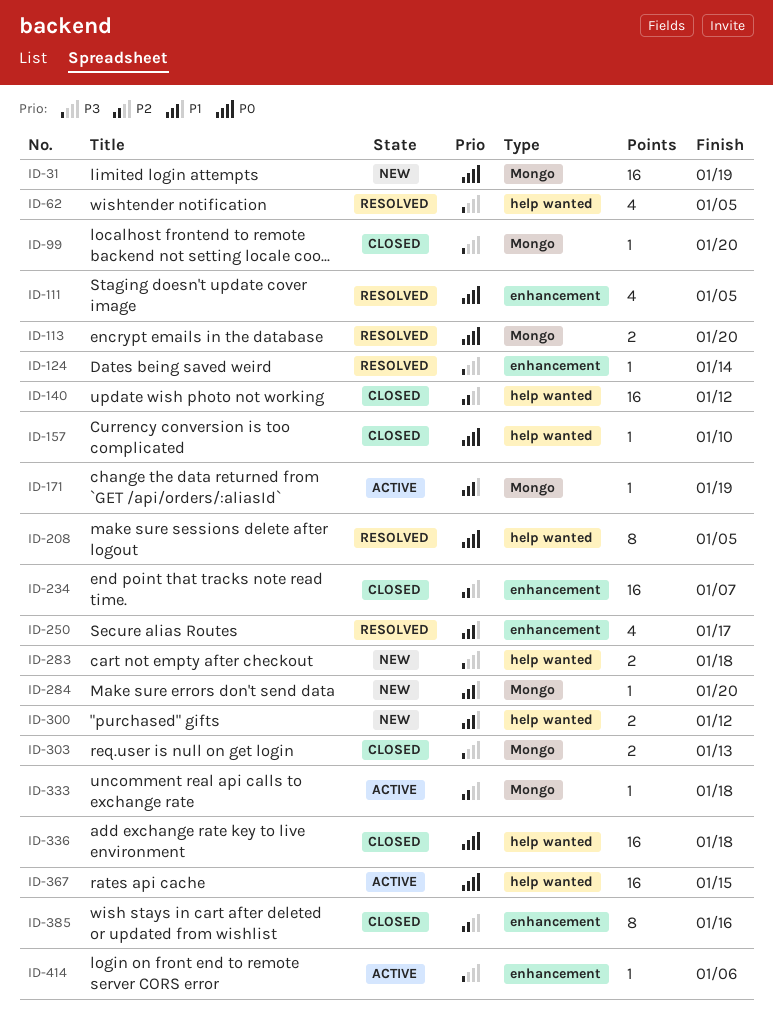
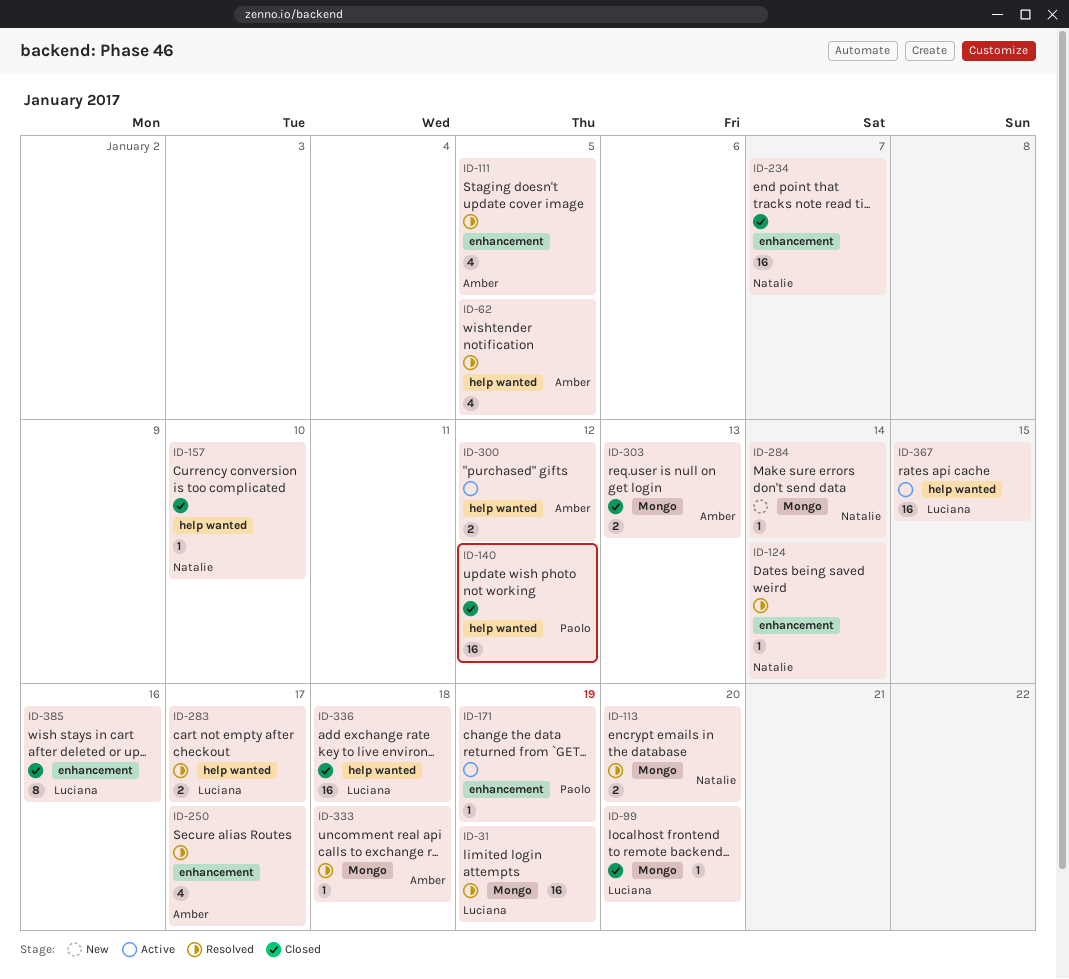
ID-31, status: New -> Resolved
ID-171, label: Mongo -> enhancement
ID-208: present -> none
ID-283, status: New -> Resolved
ID-283, due: Jan 18 -> Jan 17
ID-284, due: Jan 20 -> Jan 14
ID-300, status: New -> Active
ID-333, status: Active -> Resolved
ID-414: present -> none

